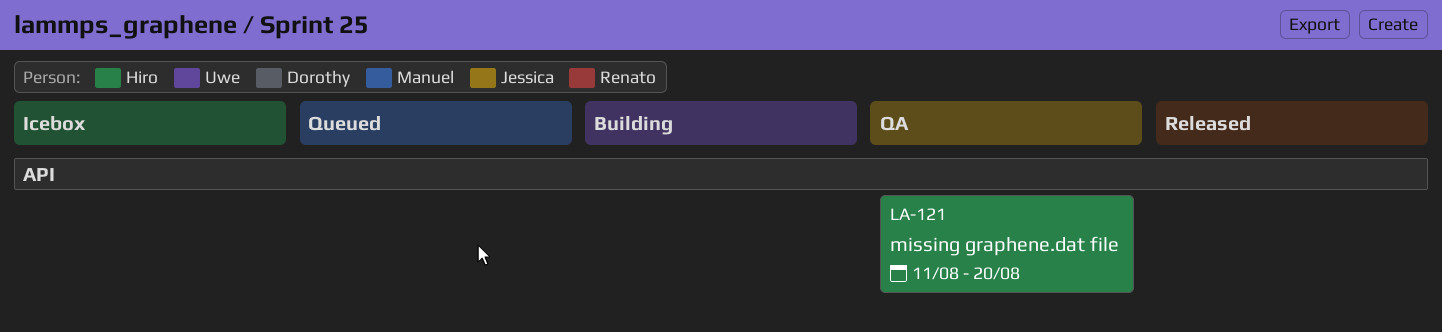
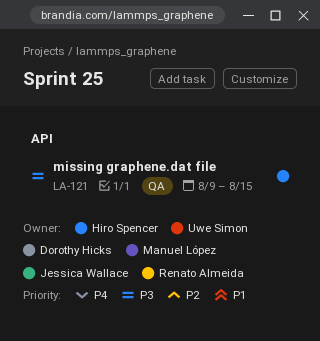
LA-121, start: Aug 11 -> Aug 9
LA-121, due: Aug 20 -> Aug 15

